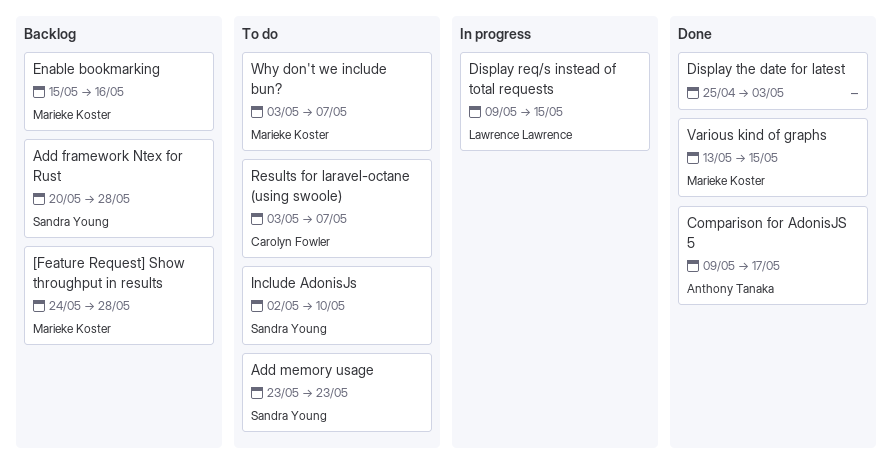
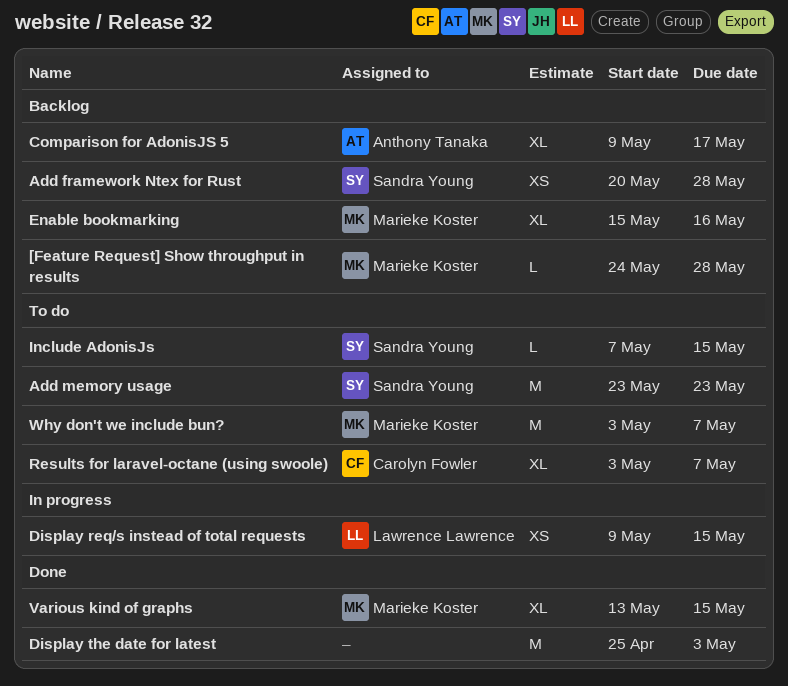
Comparison for AdonisJS 5, status: Done -> Backlog
Include AdonisJs, start: May 2 -> May 7
Include AdonisJs, due: May 10 -> May 15

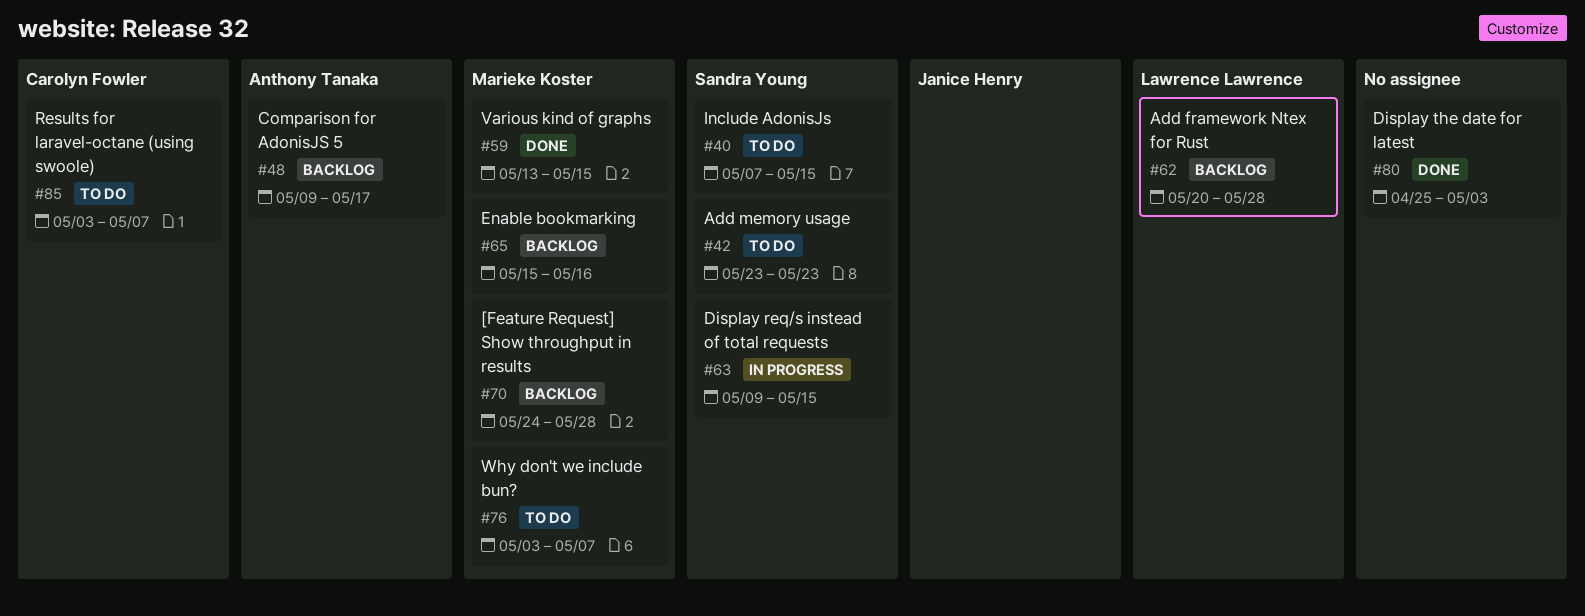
Add framework Ntex for Rust, owner: Sandra Young -> Lawrence Lawrence
Display req/s instead of total requests, owner: Lawrence Lawrence -> Sandra Young

